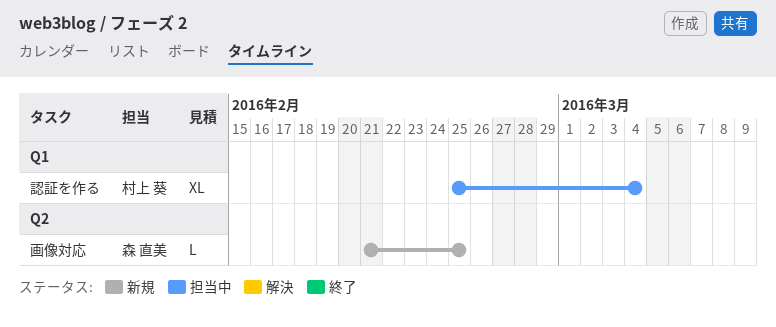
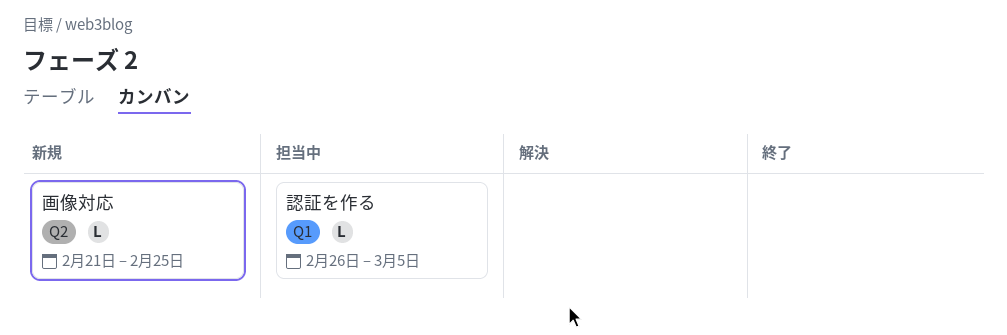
認証を作る, estimate: XL -> L
認証を作る, start: Feb 25 -> Feb 26
認証を作る, due: Mar 4 -> Mar 5

